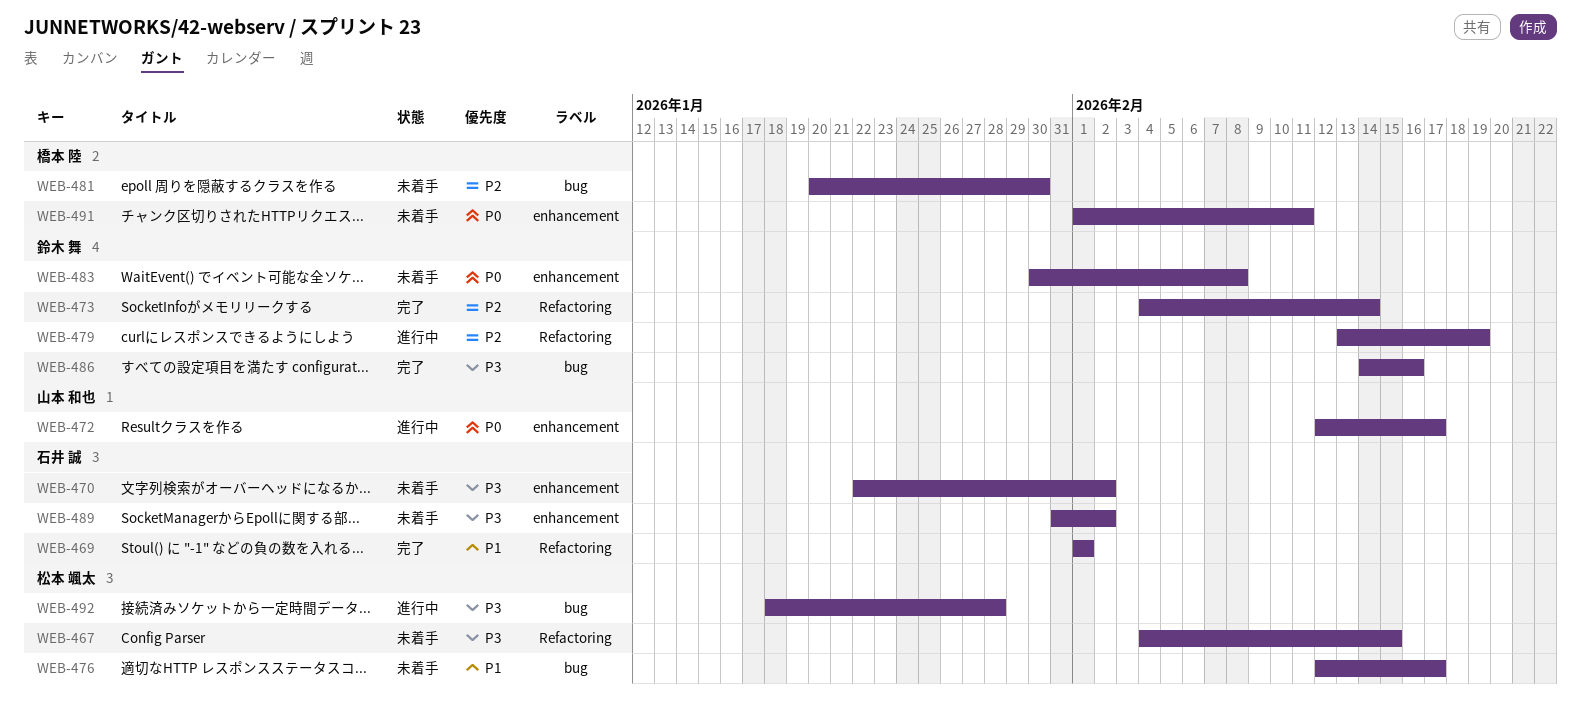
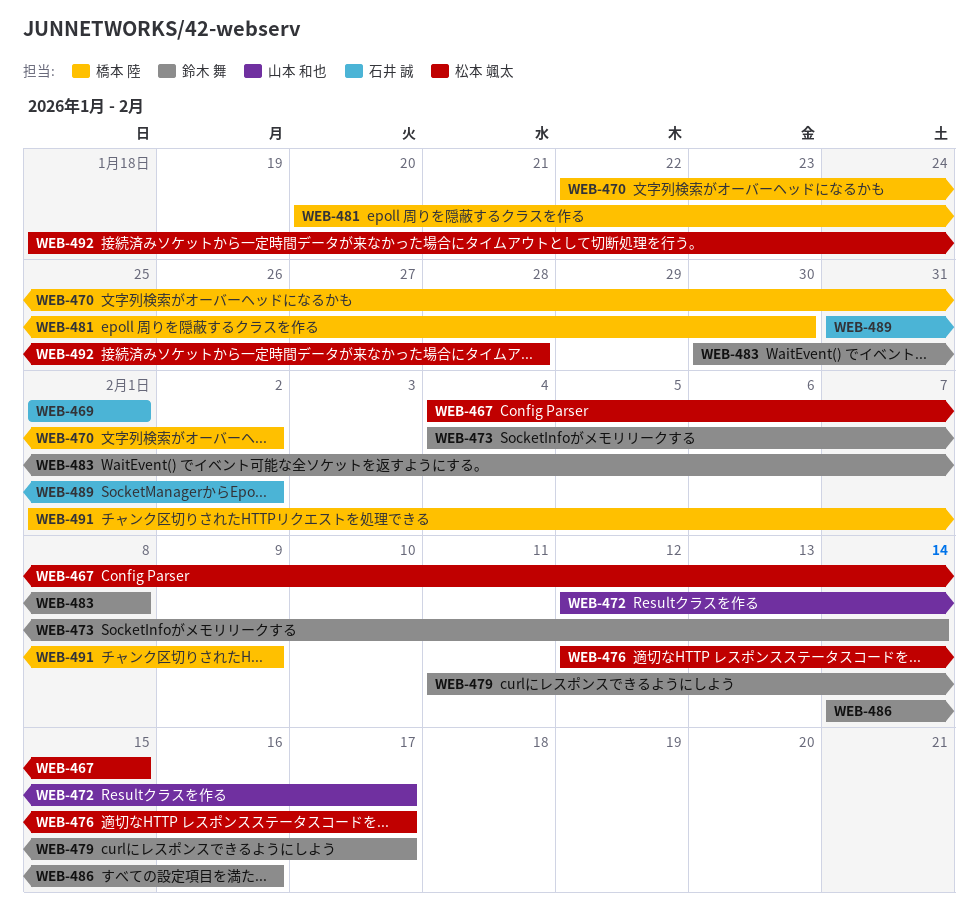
WEB-470, owner: 石井 誠 -> 橋本 陸
WEB-479, start: Feb 13 -> Feb 11
WEB-479, due: Feb 19 -> Feb 17
WEB-491, due: Feb 11 -> Feb 9

